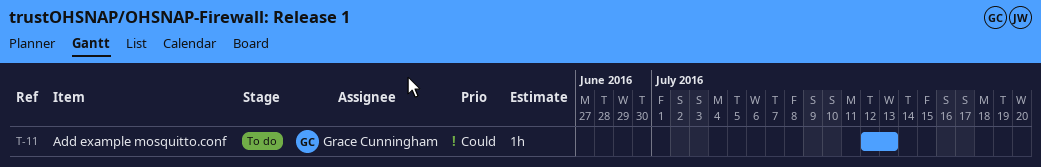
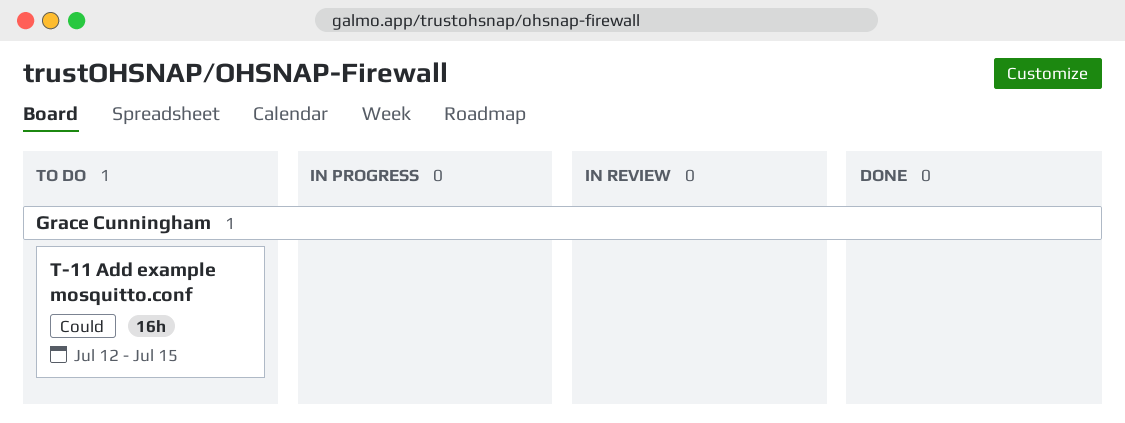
T-11, estimate: 1h -> 16h
T-11, due: Jul 13 -> Jul 15

